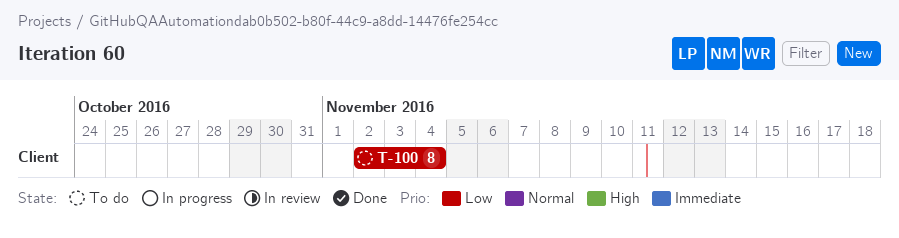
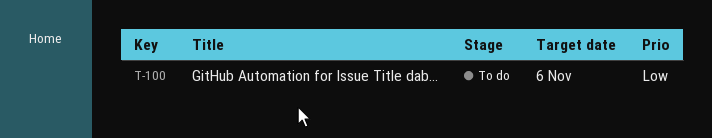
T-100, due: Nov 4 -> Nov 6

